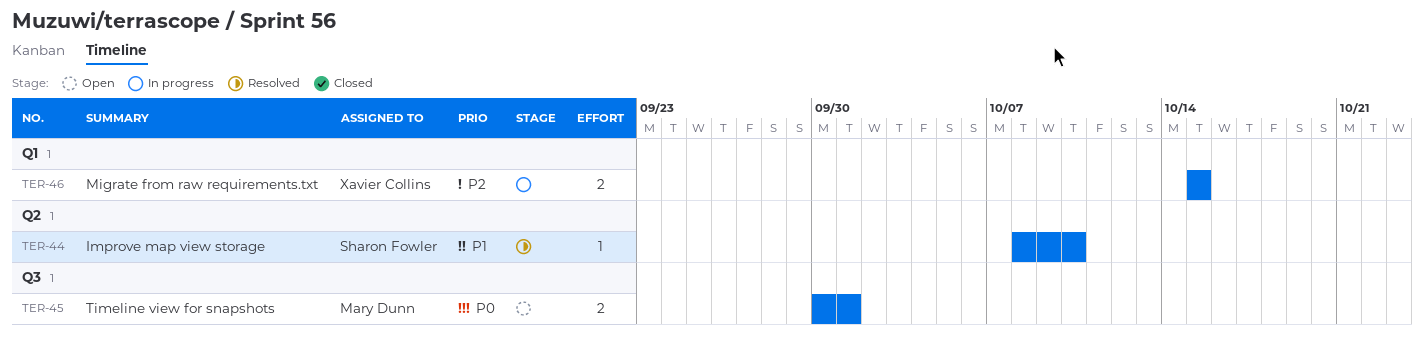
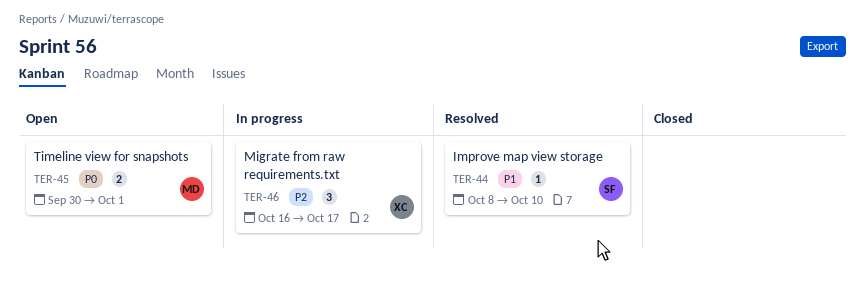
TER-46, estimate: 2 -> 3
TER-46, start: Oct 15 -> Oct 16
TER-46, due: Oct 15 -> Oct 17

